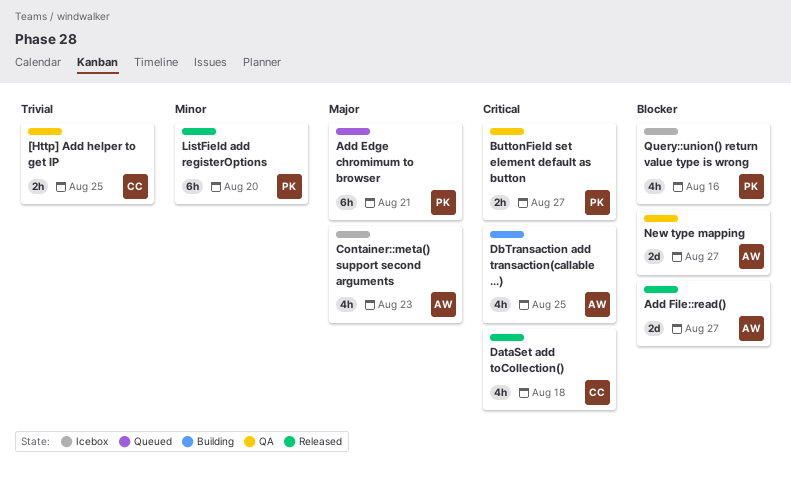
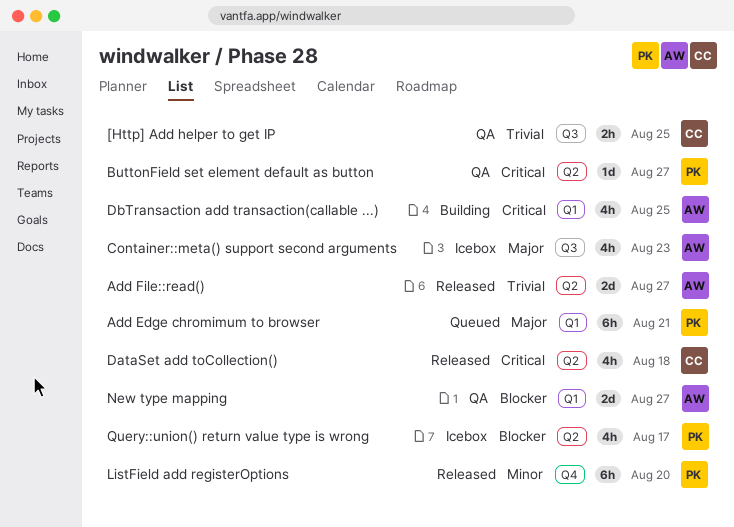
Add File::read(), priority: Blocker -> Trivial
ButtonField set element default as button, estimate: 2h -> 1d
Query::union() return value type is wrong, due: Aug 16 -> Aug 17

